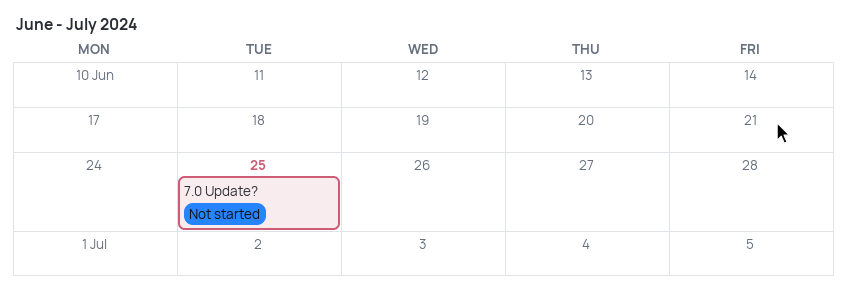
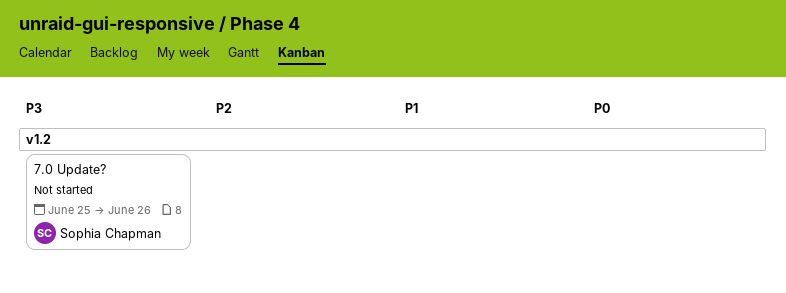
7.0 Update?, due: Jun 25 -> Jun 26

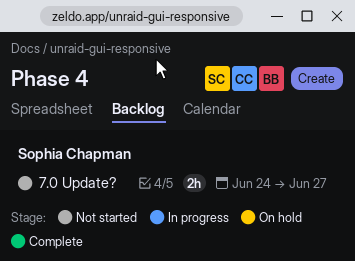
7.0 Update?, start: Jun 25 -> Jun 24
7.0 Update?, due: Jun 26 -> Jun 27

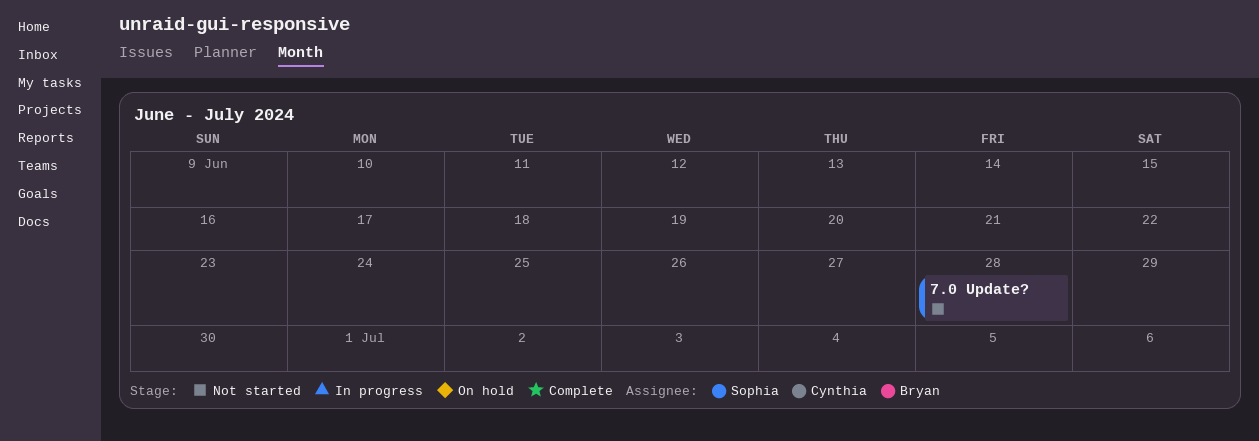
7.0 Update?, due: Jun 27 -> Jun 28

